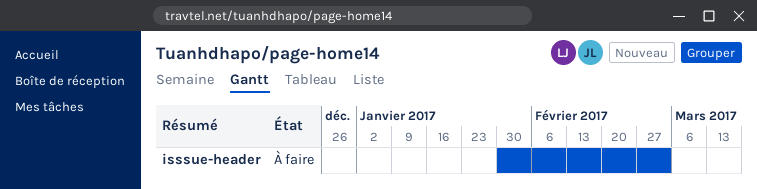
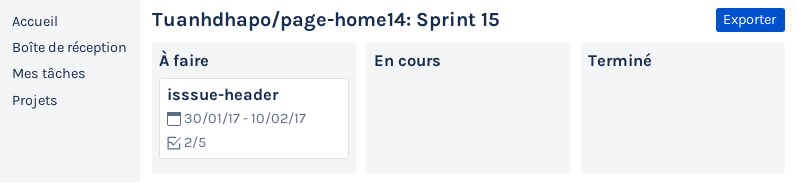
isssue-header, due: Mar 3 -> Feb 10

